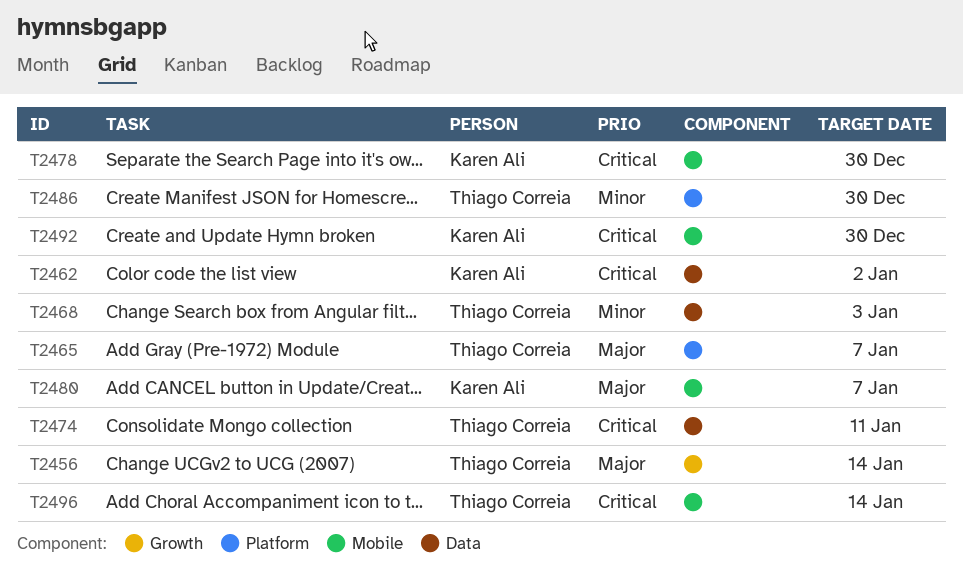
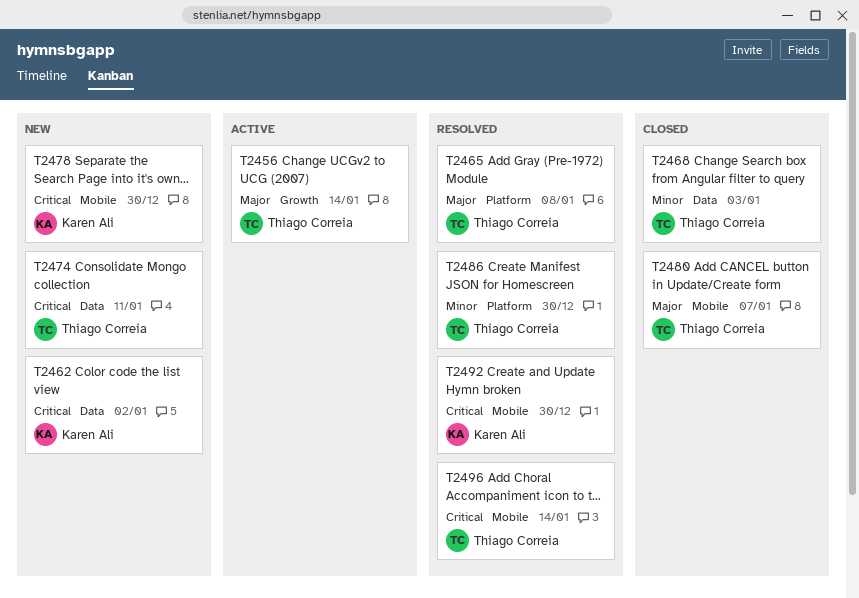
T2465, due: Jan 7 -> Jan 8
T2480, owner: Karen Ali -> Thiago Correia

